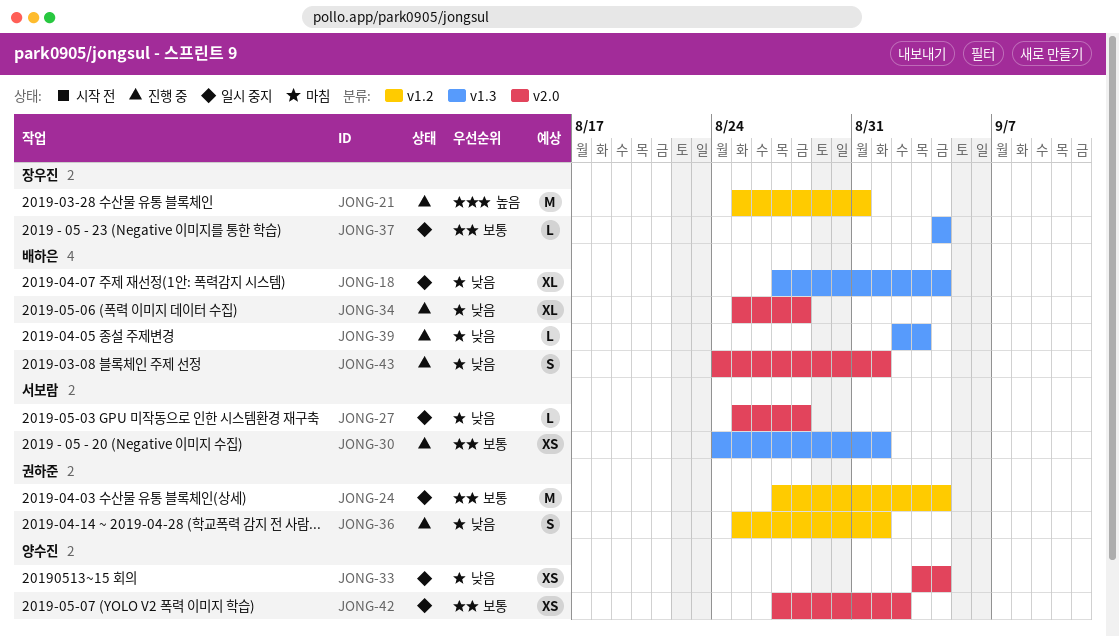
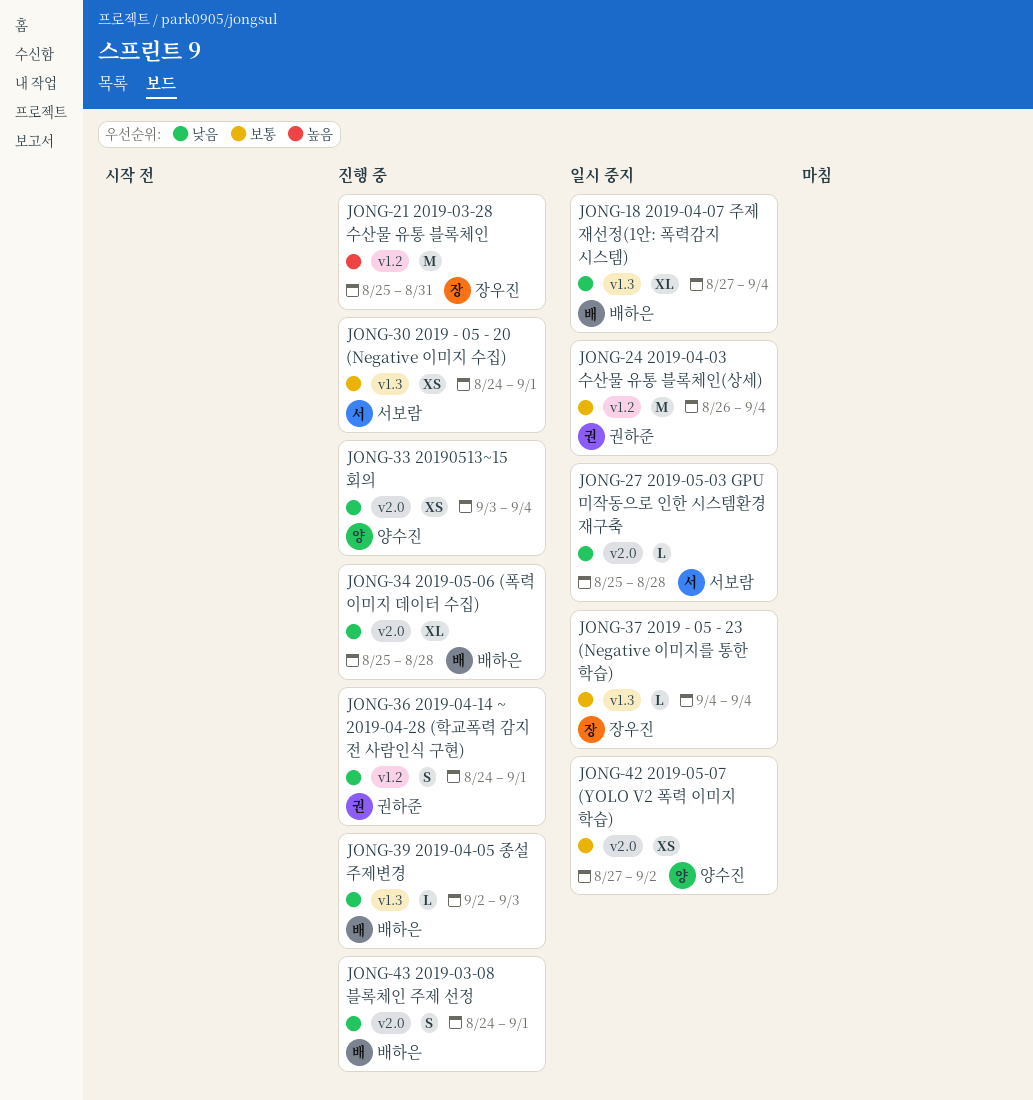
JONG-24, start: Aug 27 -> Aug 26
JONG-33, status: 일시 중지 -> 진행 중
JONG-36, start: Aug 25 -> Aug 24

